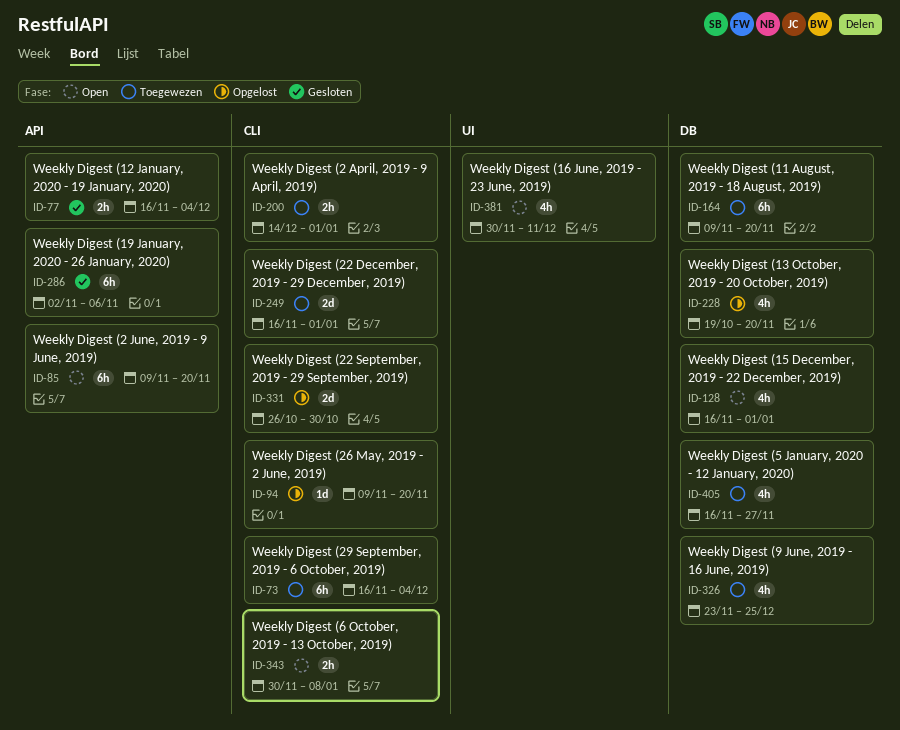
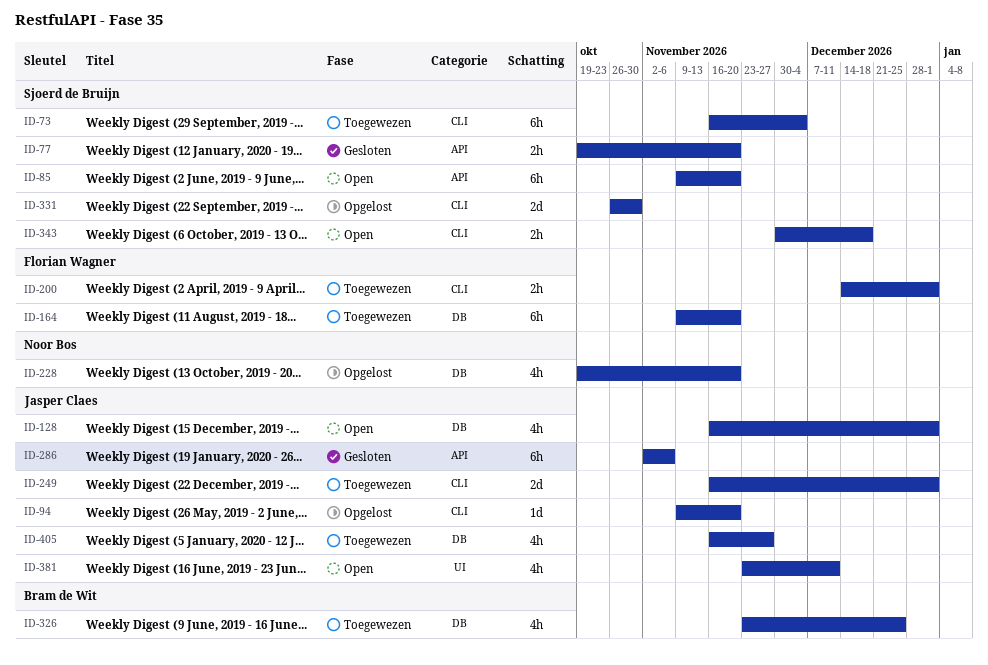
ID-77, start: Nov 16 -> Oct 19
ID-77, due: Dec 4 -> Nov 20
ID-343, due: Jan 8 -> Dec 18
ID-381, start: Nov 30 -> Nov 23

